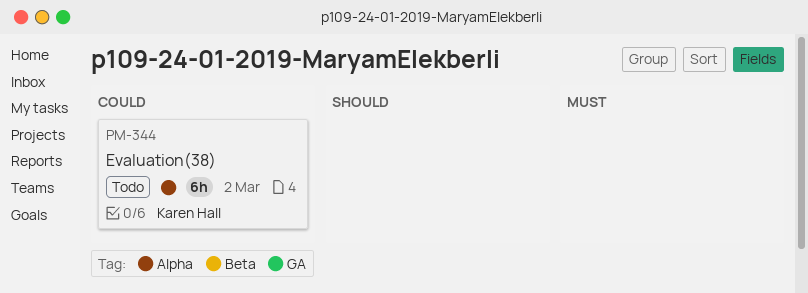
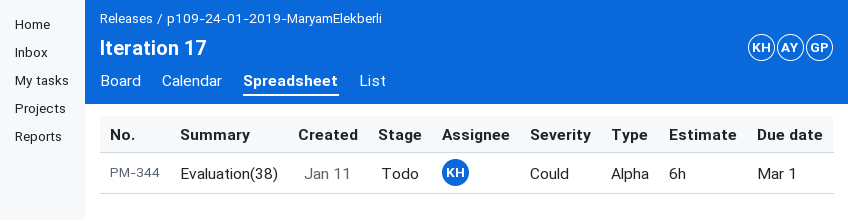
PM-344, due: Mar 2 -> Mar 1

